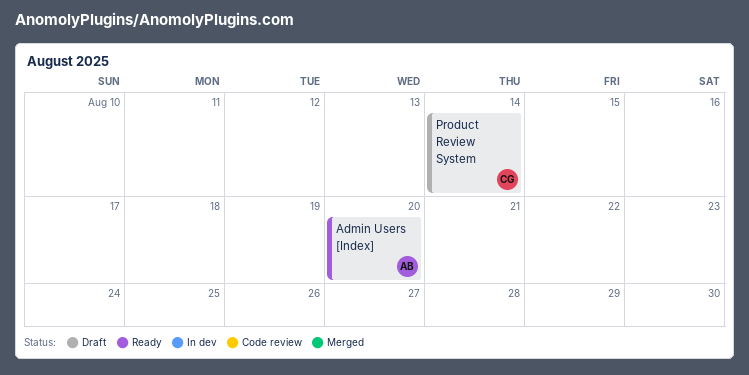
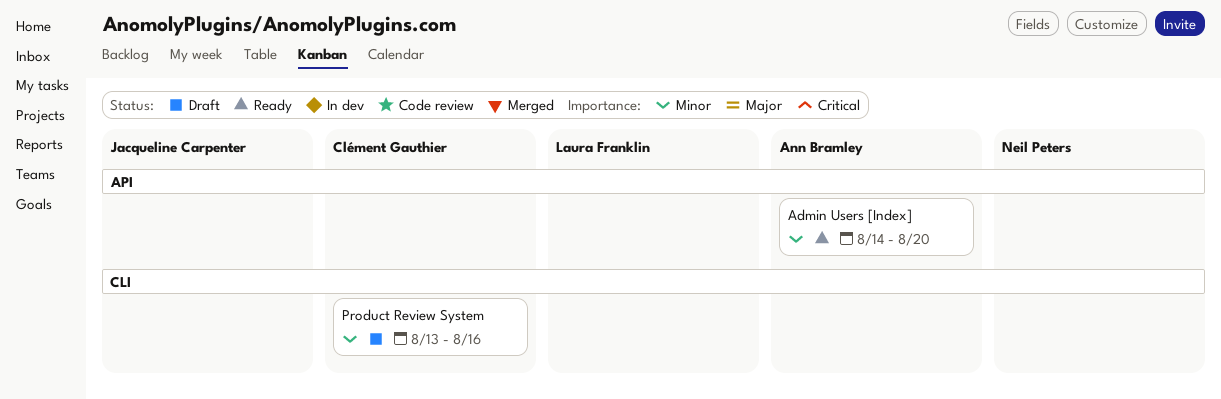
Product Review System, due: Aug 14 -> Aug 16

